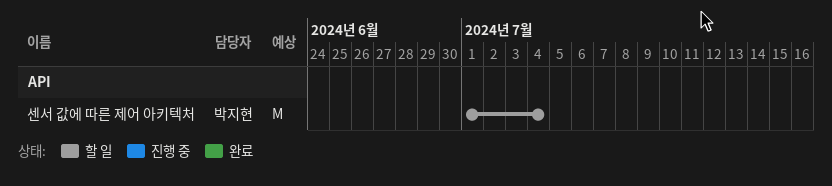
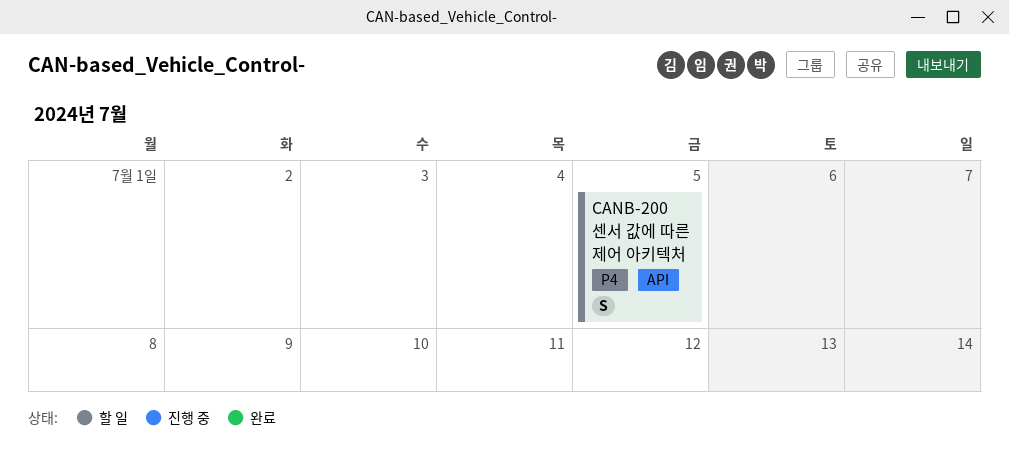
센서 값에 따른 제어 아키텍처, estimate: M -> S
센서 값에 따른 제어 아키텍처, due: Jul 4 -> Jul 5

